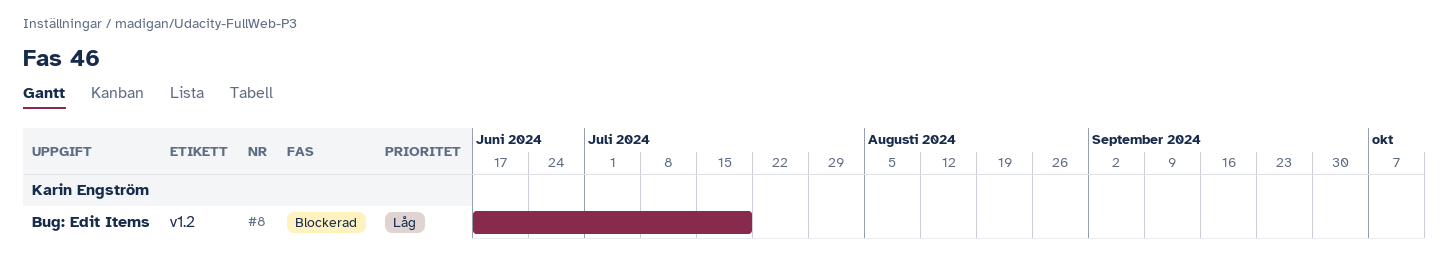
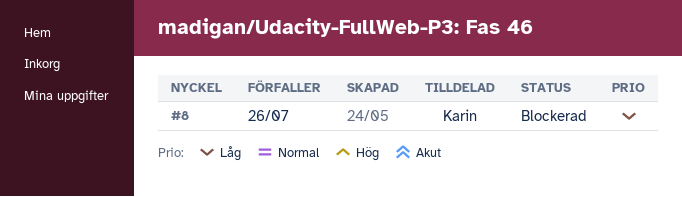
#8, due: Jul 19 -> Jul 26

